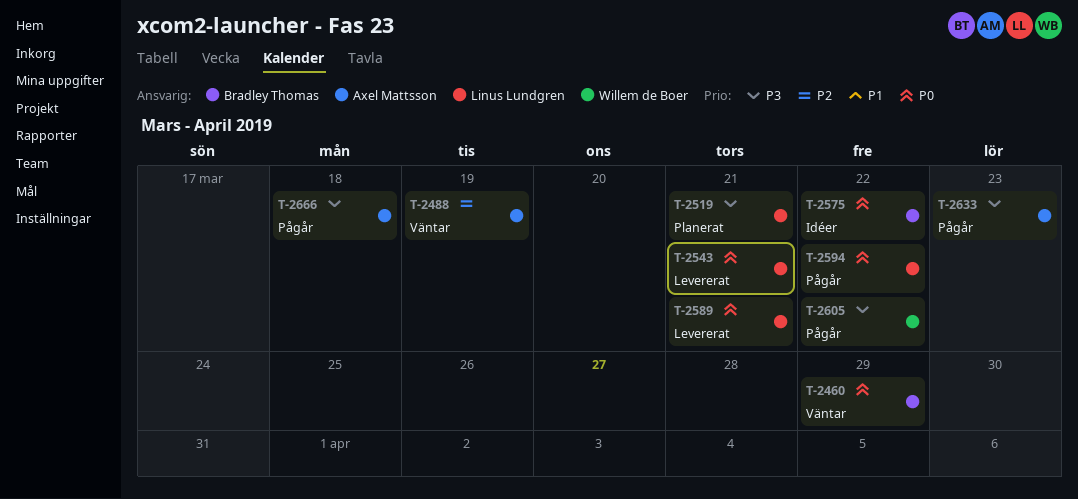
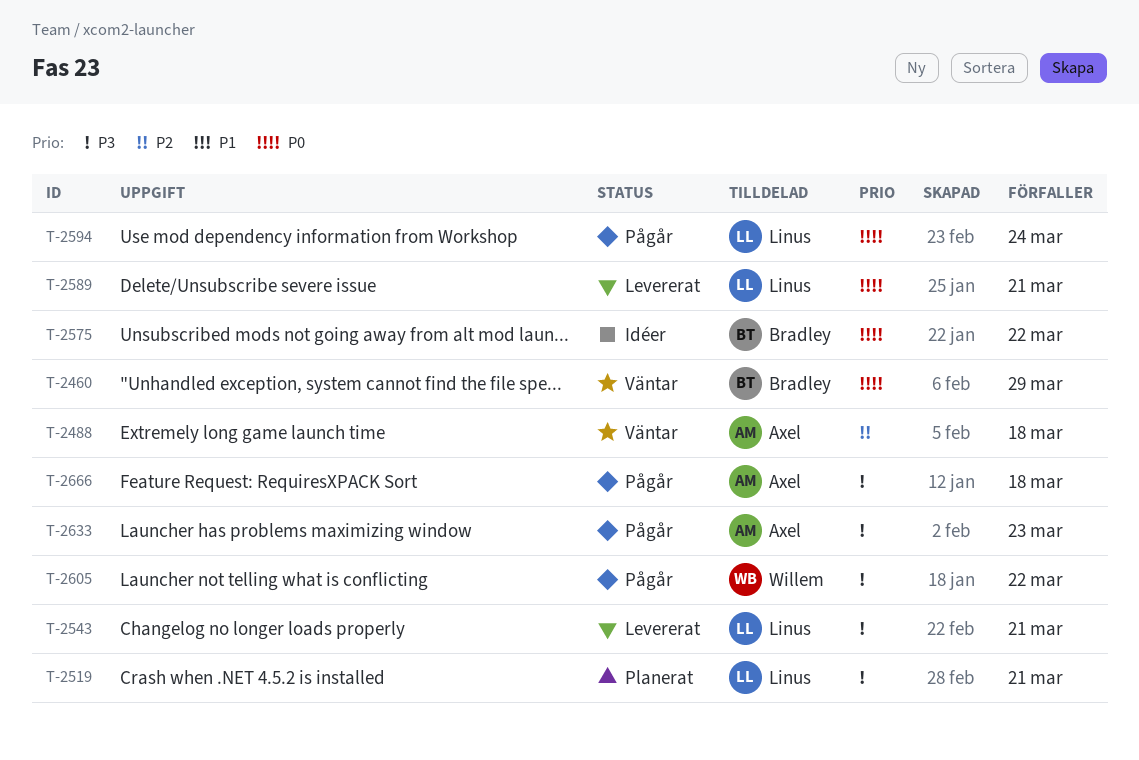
T-2488, due: Mar 19 -> Mar 18
T-2543, priority: P0 -> P3
T-2594, due: Mar 22 -> Mar 24

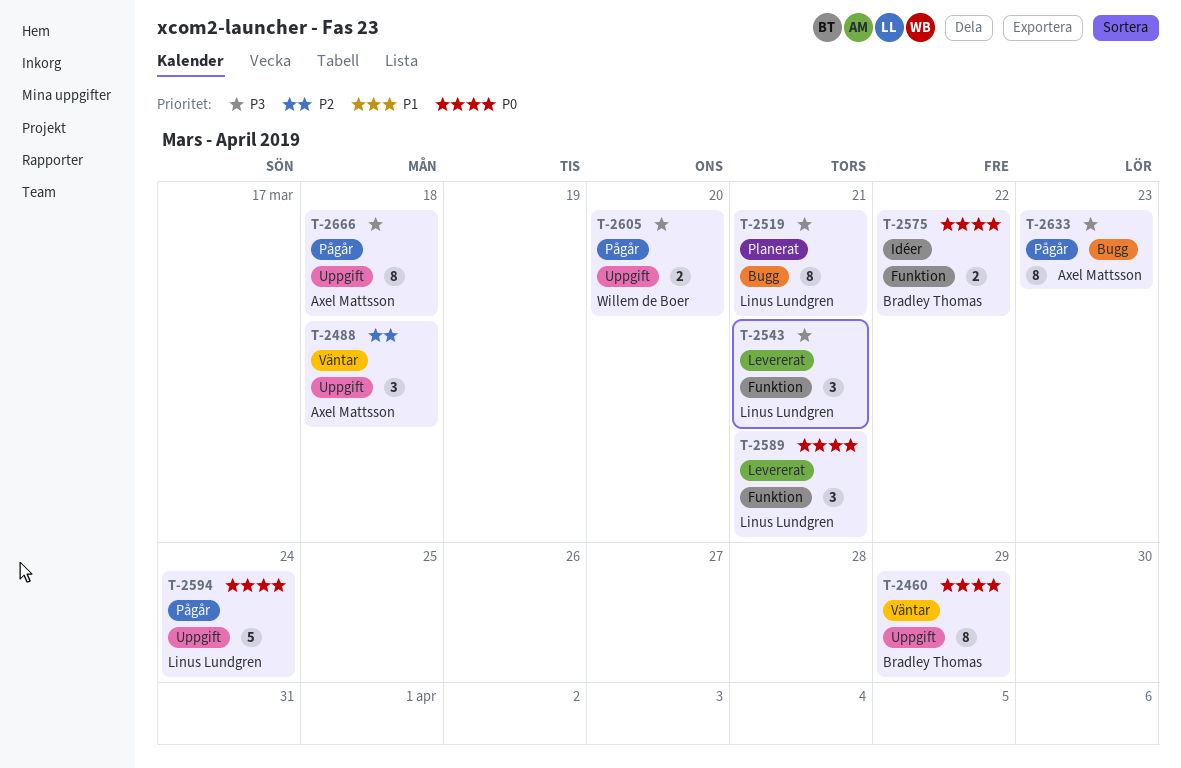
T-2605, due: Mar 22 -> Mar 20

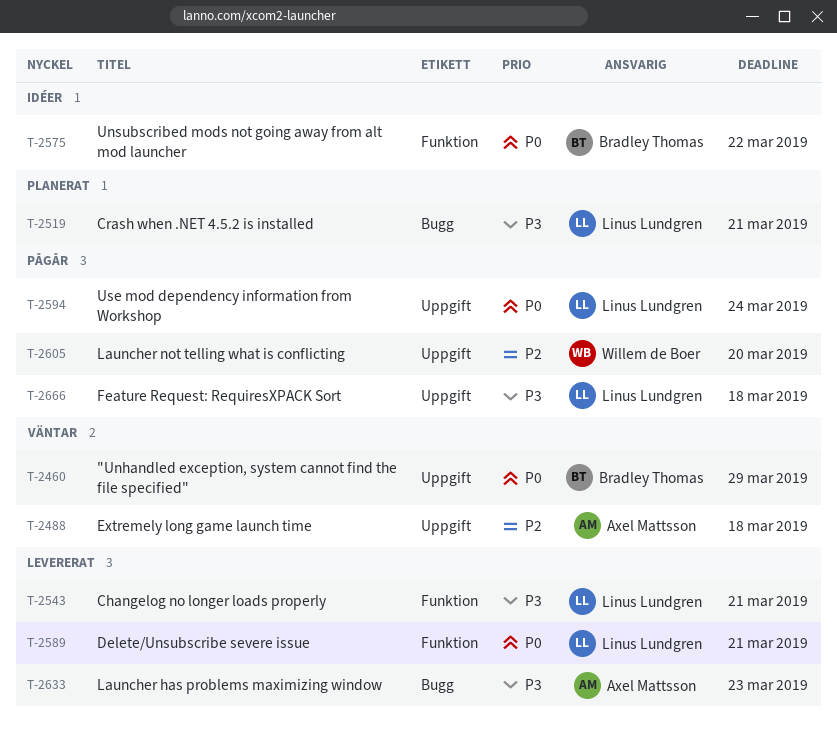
T-2605, priority: P3 -> P2
T-2633, status: Pågår -> Levererat
T-2666, owner: Axel Mattsson -> Linus Lundgren

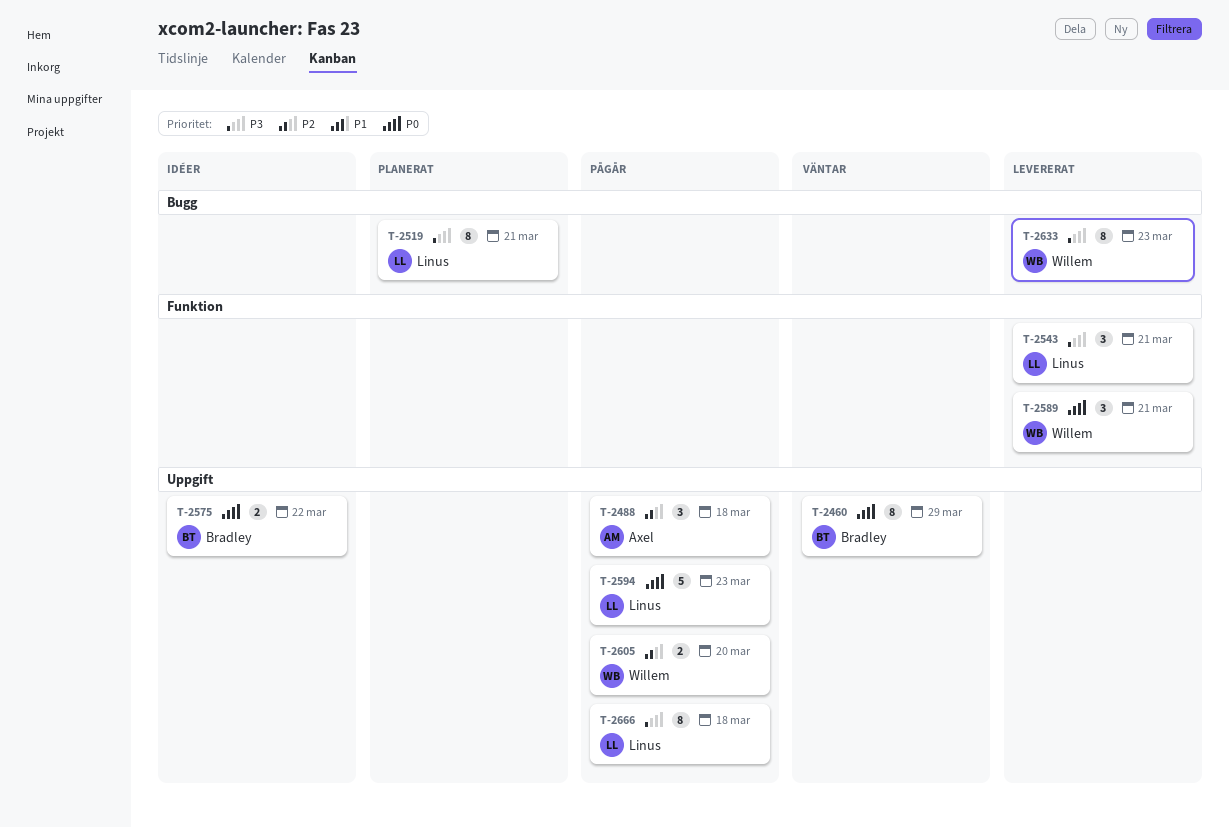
T-2488, status: Väntar -> Pågår
T-2575, label: Funktion -> Uppgift
T-2589, owner: Linus Lundgren -> Willem de Boer
T-2594, due: Mar 24 -> Mar 23
T-2633, owner: Axel Mattsson -> Willem de Boer

